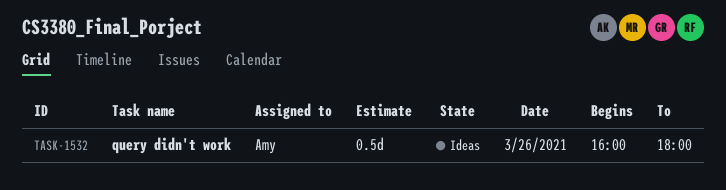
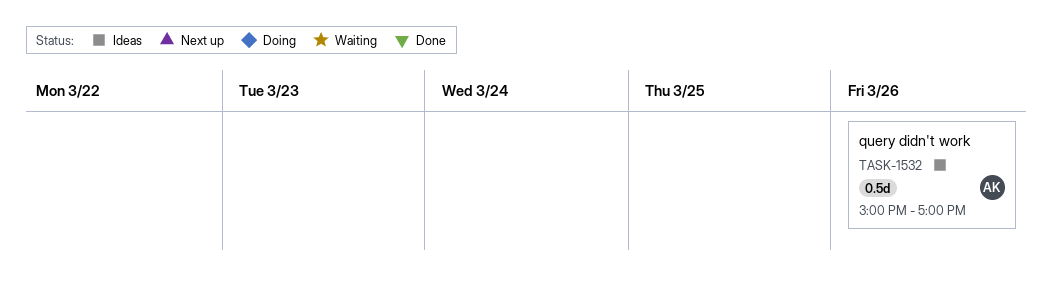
TASK-1532, begins: 16:00 -> 15:00
TASK-1532, ends: 18:00 -> 17:00

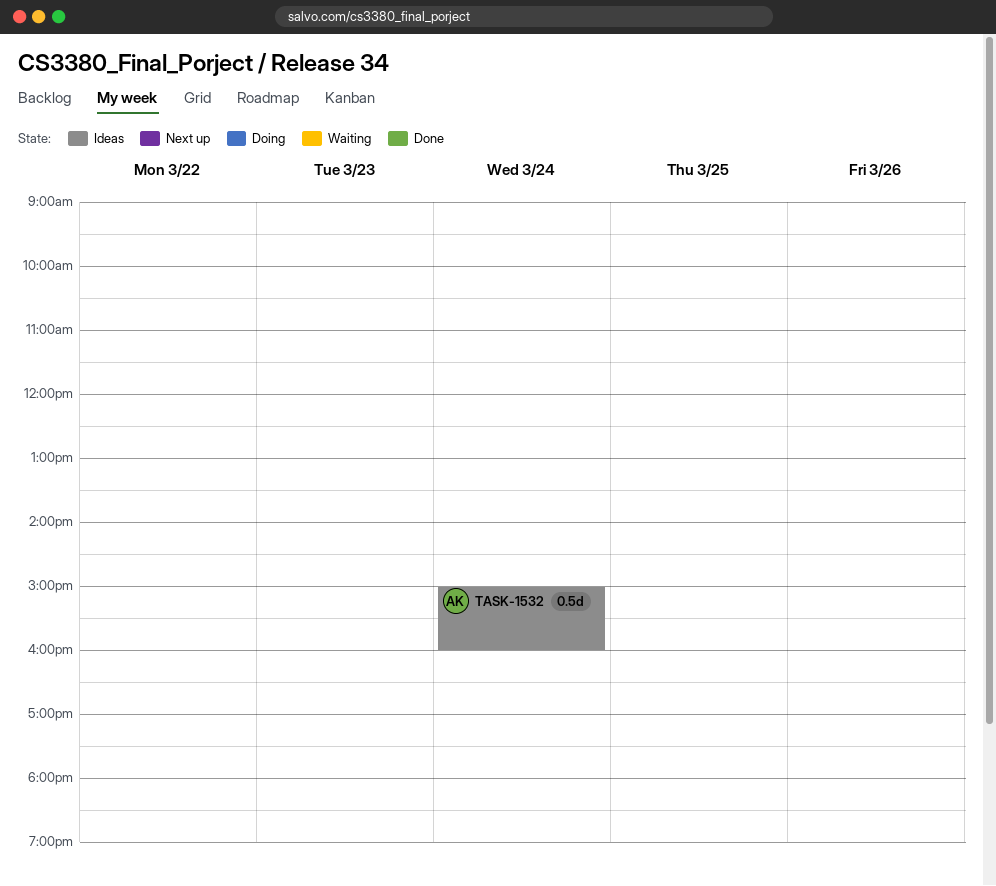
TASK-1532, day: Mar 26 -> Mar 24
TASK-1532, ends: 17:00 -> 16:00

